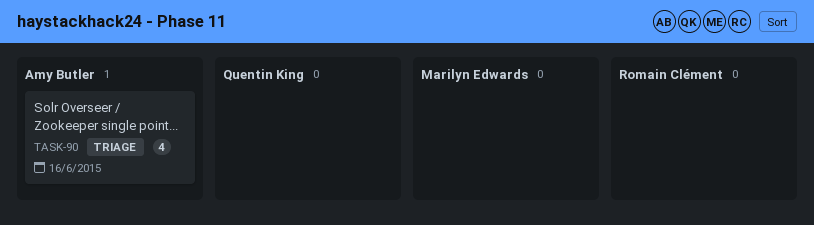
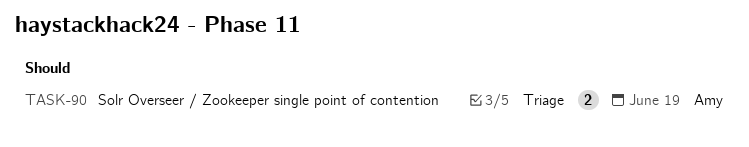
TASK-90, estimate: 4 -> 2
TASK-90, due: Jun 16 -> Jun 19

